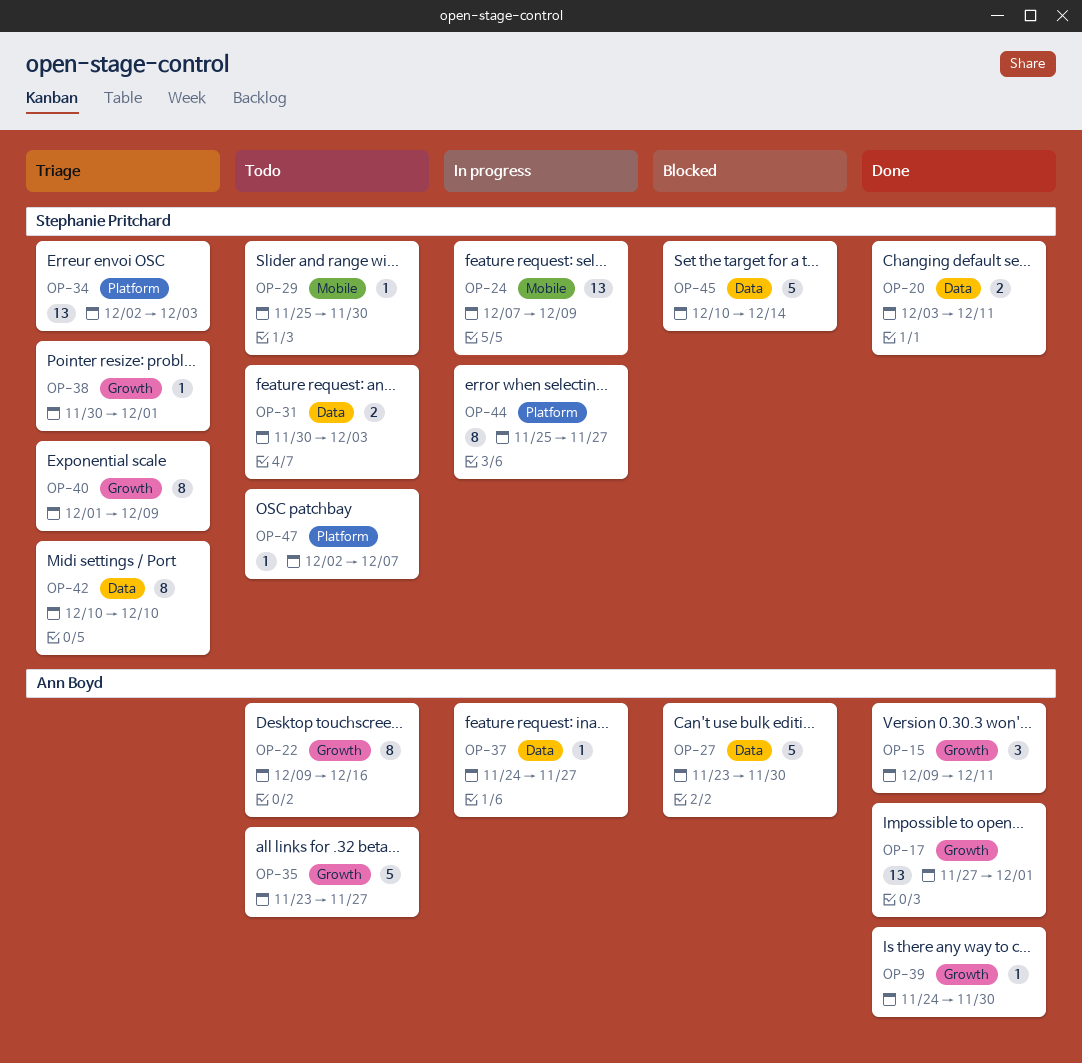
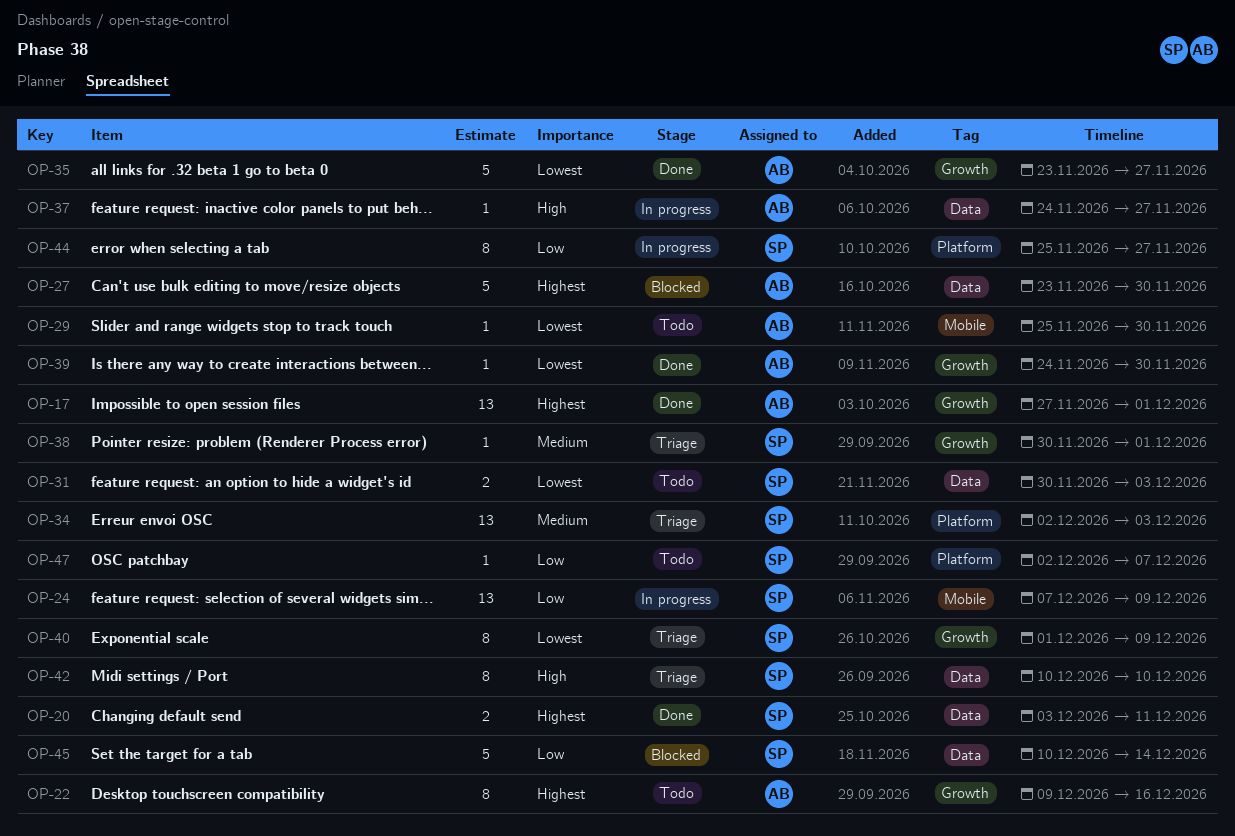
OP-15: present -> none
OP-29, owner: Stephanie Pritchard -> Ann Boyd
OP-35, status: Todo -> Done

